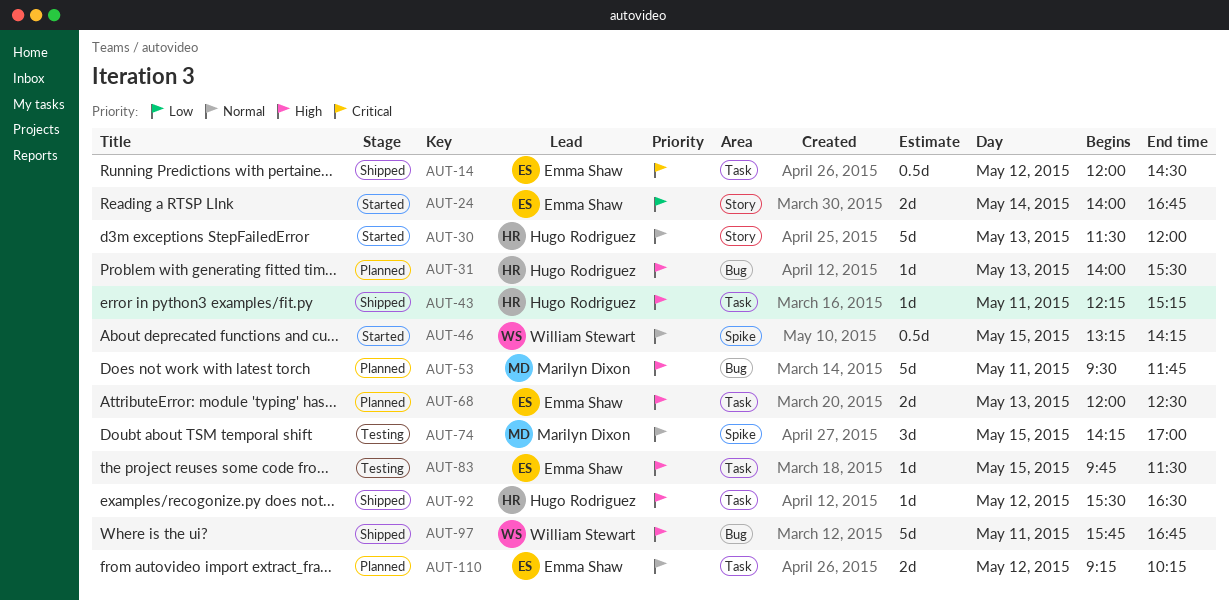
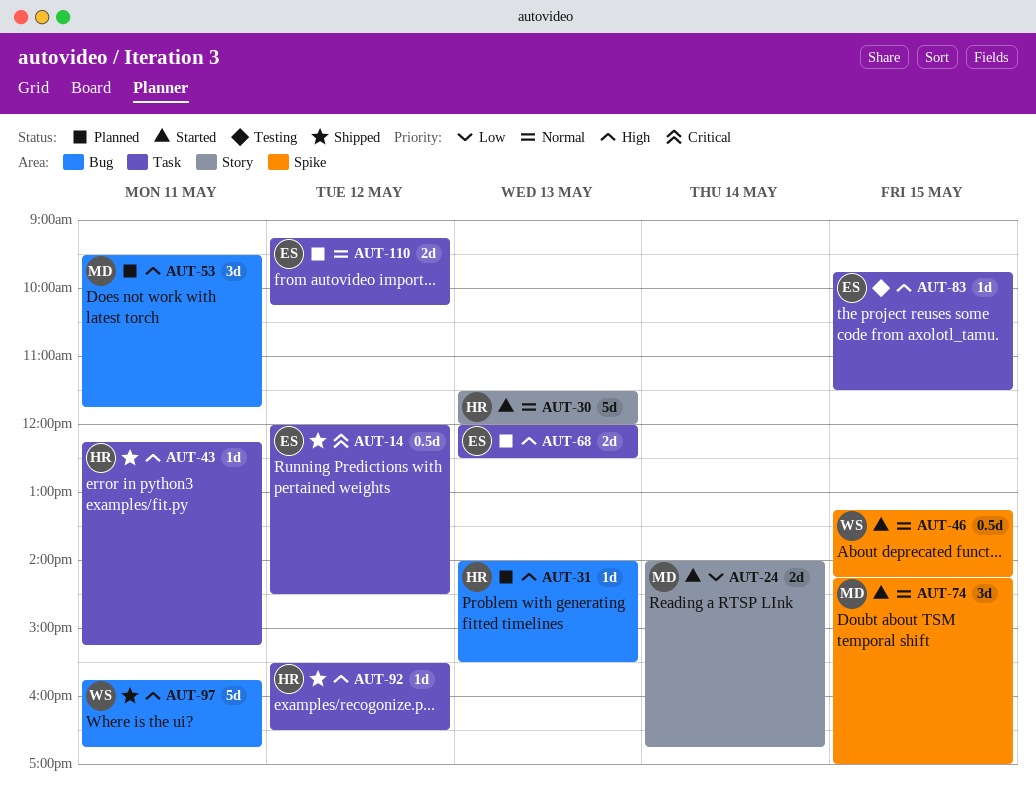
AUT-24, owner: Emma Shaw -> Marilyn Dixon
AUT-53, estimate: 5d -> 3d
AUT-74, status: Testing -> Started

